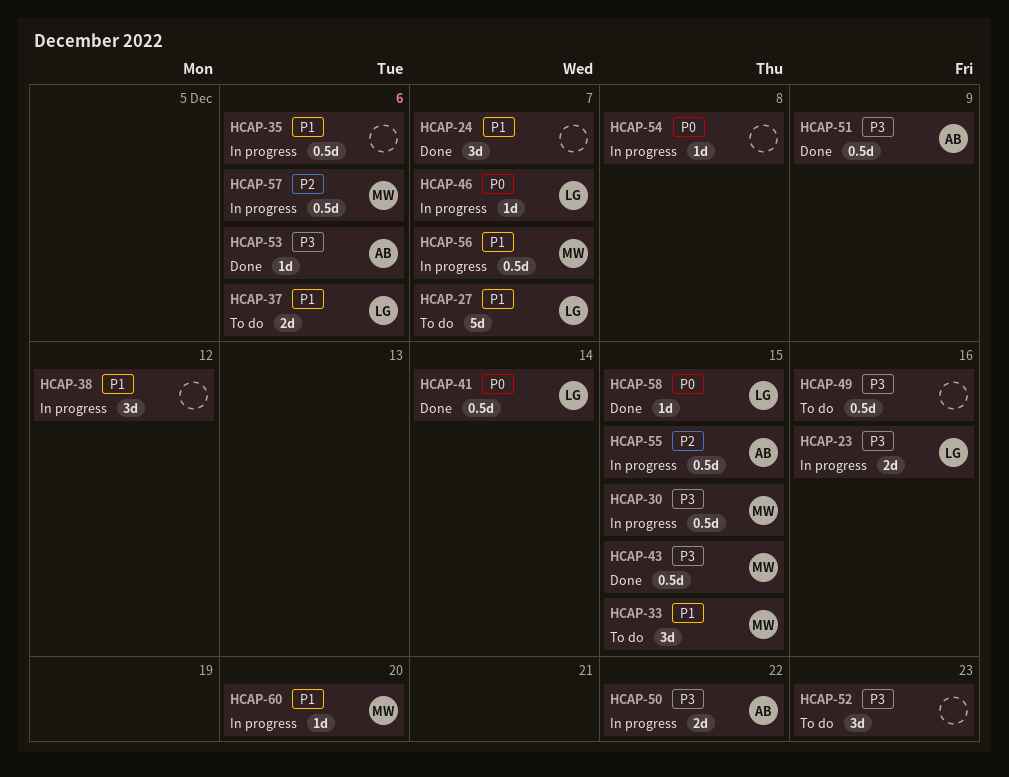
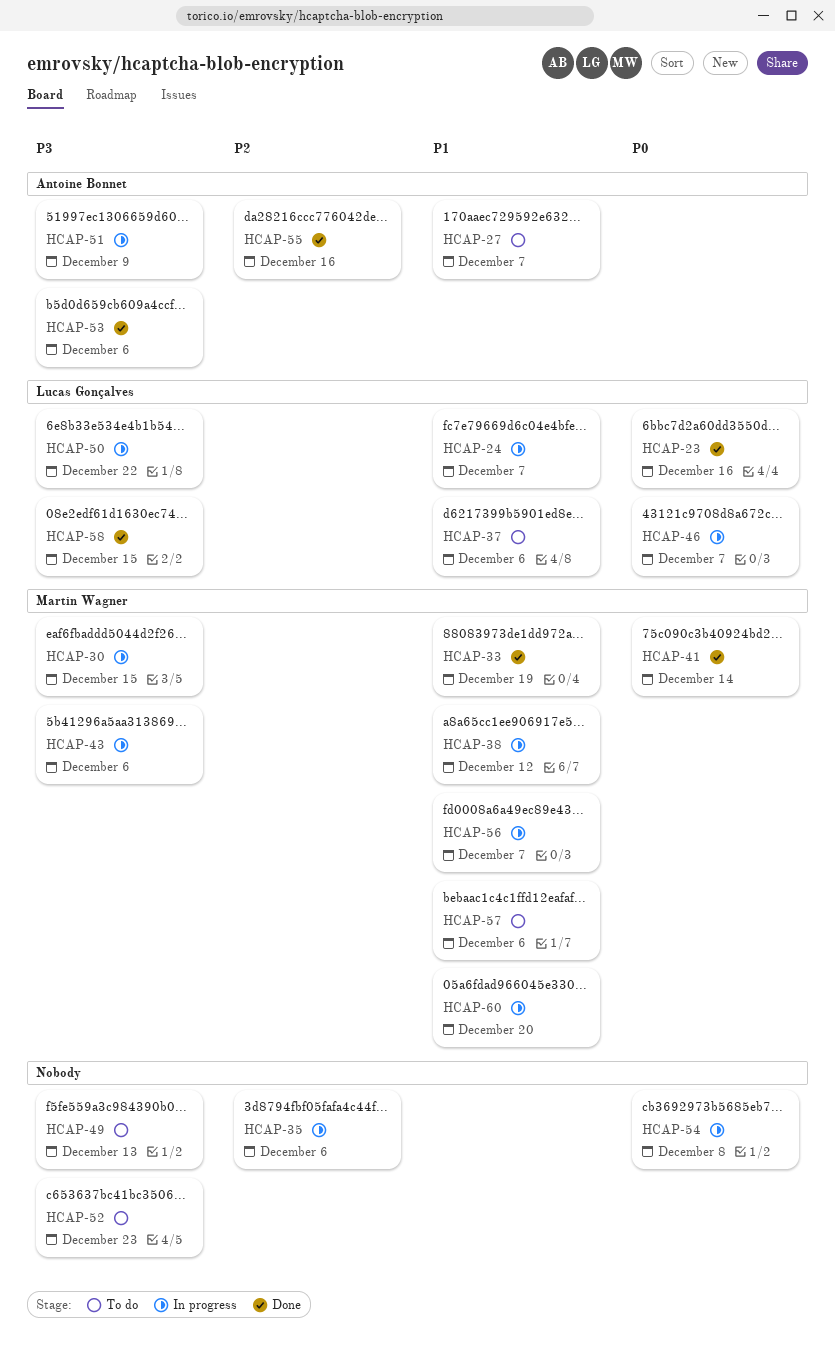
HCAP-23, status: In progress -> Done
HCAP-23, priority: P3 -> P0
HCAP-24, status: Done -> In progress
HCAP-24, owner: none -> Lucas Gonçalves
HCAP-27, owner: Lucas Gonçalves -> Antoine Bonnet
HCAP-33, status: To do -> Done
HCAP-33, due: Dec 15 -> Dec 19
HCAP-35, priority: P1 -> P2
HCAP-38, owner: none -> Martin Wagner
HCAP-41, owner: Lucas Gonçalves -> Martin Wagner
HCAP-43, status: Done -> In progress
HCAP-43, due: Dec 15 -> Dec 6
HCAP-49, due: Dec 16 -> Dec 13
HCAP-50, owner: Antoine Bonnet -> Lucas Gonçalves
HCAP-51, status: Done -> In progress
HCAP-55, status: In progress -> Done
HCAP-55, due: Dec 15 -> Dec 16
HCAP-57, status: In progress -> To do
HCAP-57, priority: P2 -> P1
HCAP-58, priority: P0 -> P3

